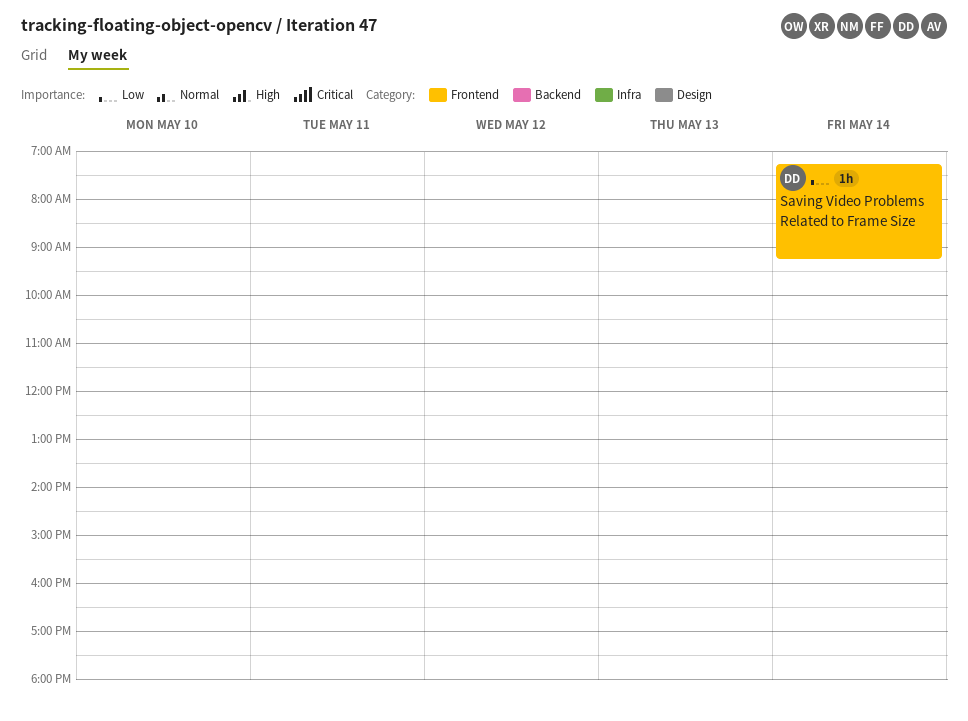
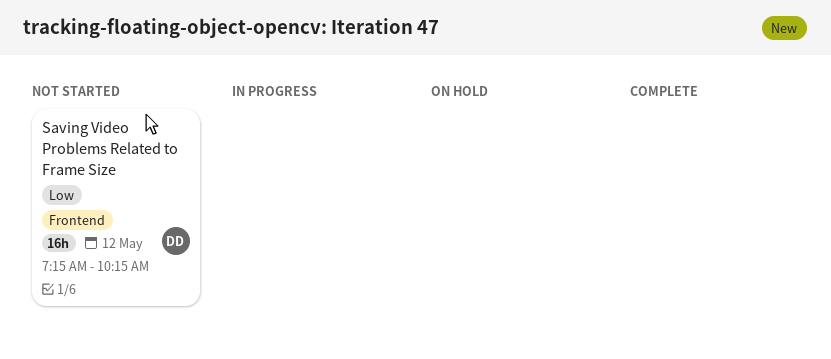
Saving Video Problems Related to Frame Size, estimate: 1h -> 16h
Saving Video Problems Related to Frame Size, day: May 14 -> May 12
Saving Video Problems Related to Frame Size, ends: 09:15 -> 10:15

